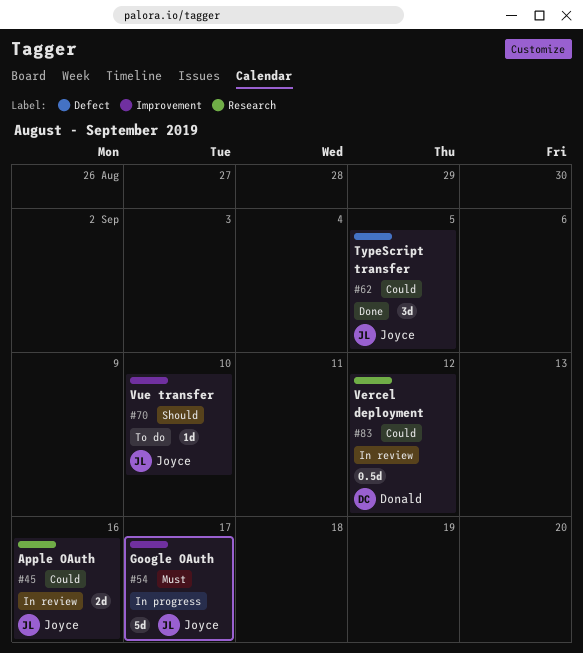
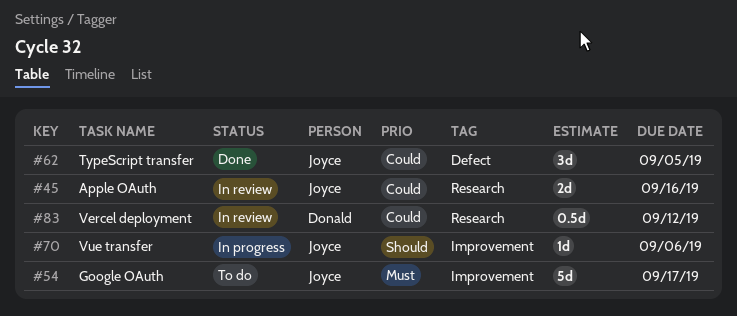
#54, status: In progress -> To do
#70, status: To do -> In progress
#70, due: Sep 10 -> Sep 6

